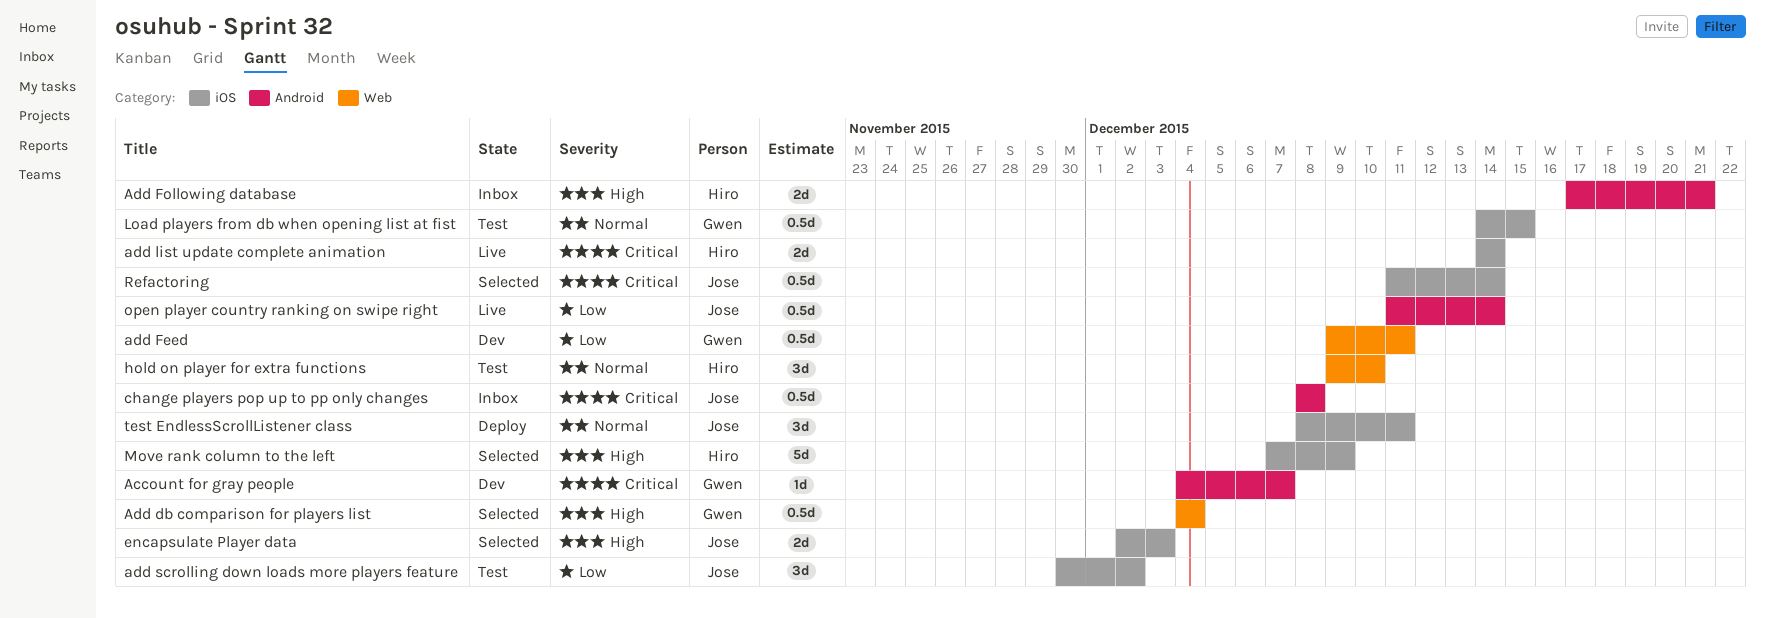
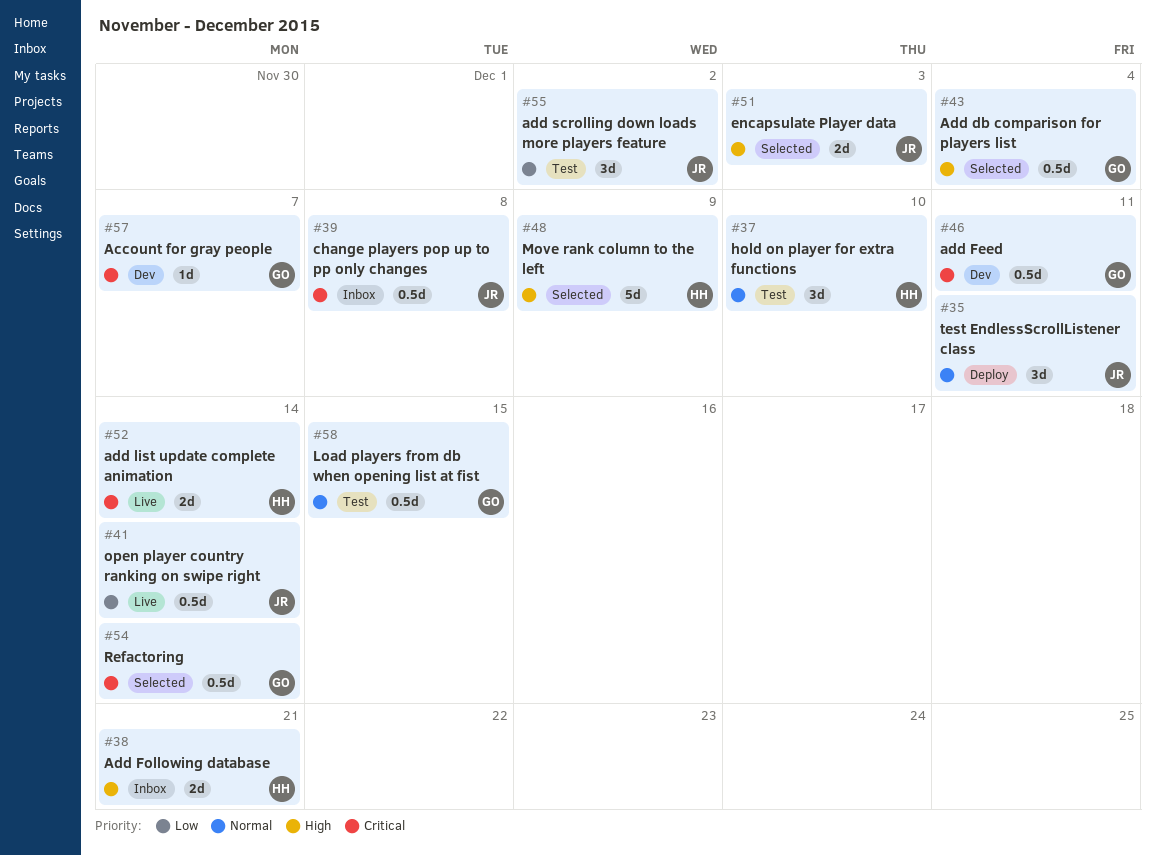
add Feed, priority: Low -> Critical
Refactoring, owner: Jose -> Gwen

